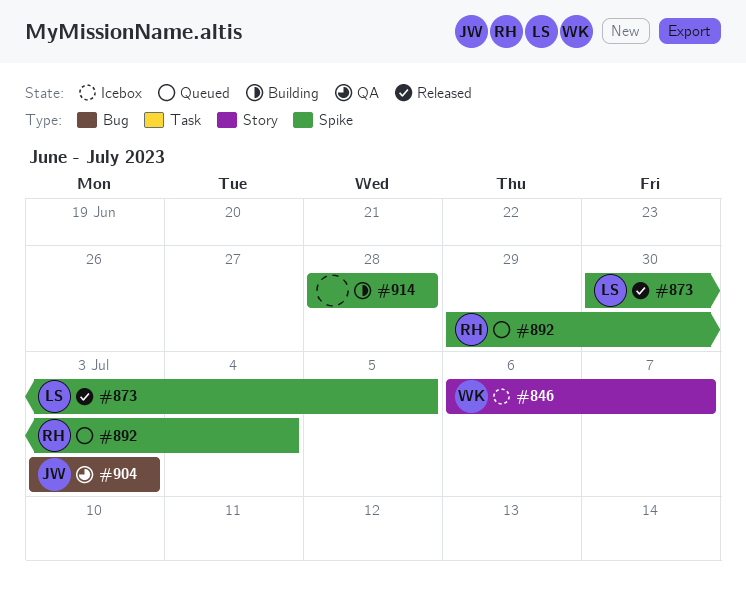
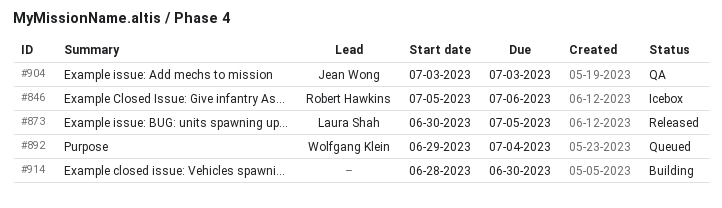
#846, owner: Wolfgang Klein -> Robert Hawkins
#846, start: Jul 6 -> Jul 5
#846, due: Jul 7 -> Jul 6
#892, owner: Robert Hawkins -> Wolfgang Klein
#914, due: Jun 28 -> Jun 30

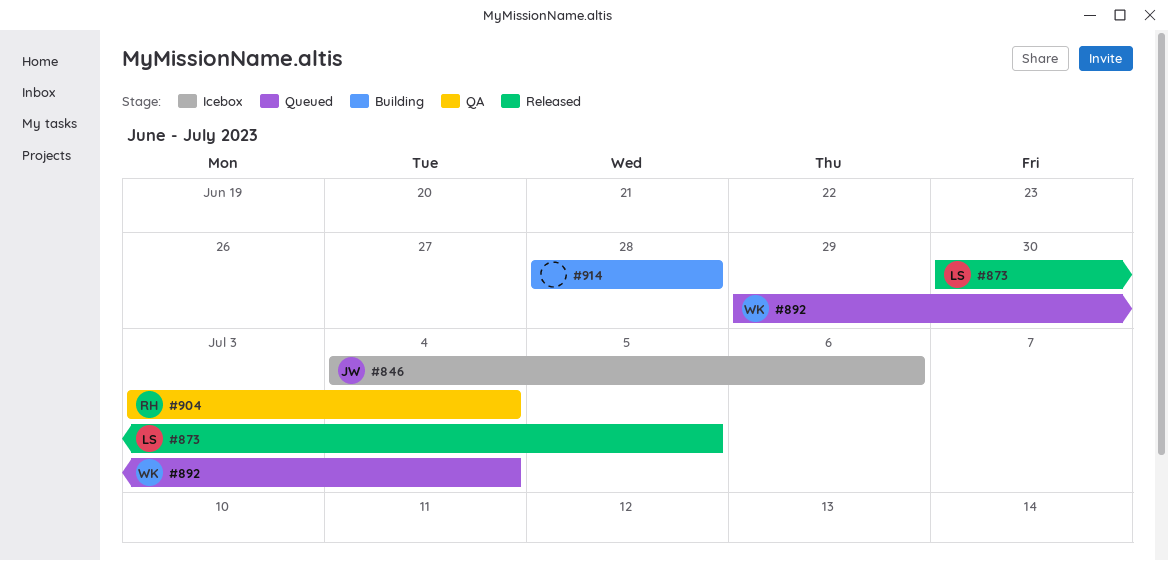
#846, owner: Robert Hawkins -> Jean Wong
#846, start: Jul 5 -> Jul 4
#904, owner: Jean Wong -> Robert Hawkins
#904, due: Jul 3 -> Jul 4
#914, due: Jun 30 -> Jun 28

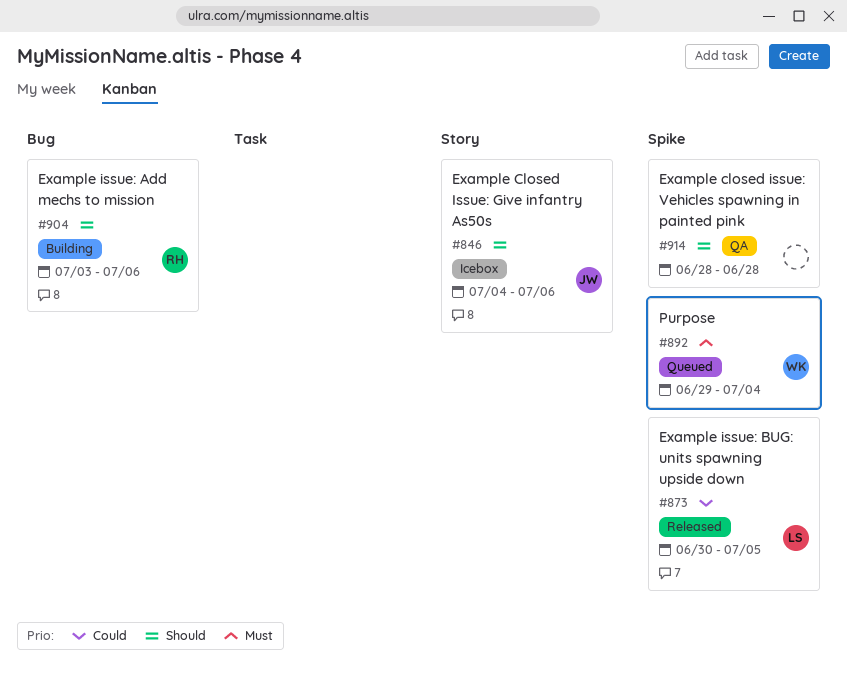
#904, status: QA -> Building
#904, due: Jul 4 -> Jul 6
#914, status: Building -> QA

